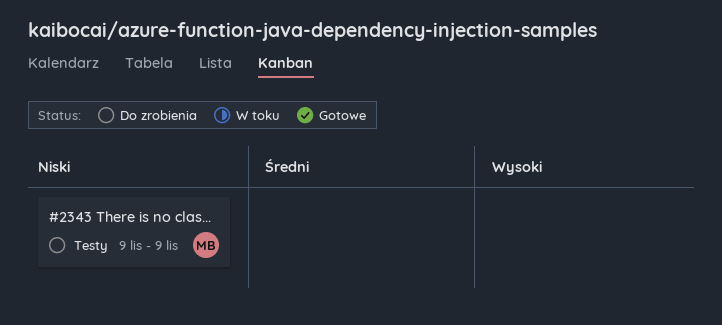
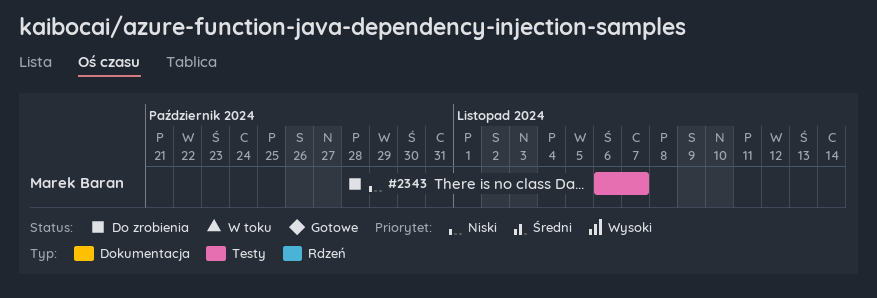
#2343, start: Nov 9 -> Nov 6
#2343, due: Nov 9 -> Nov 7

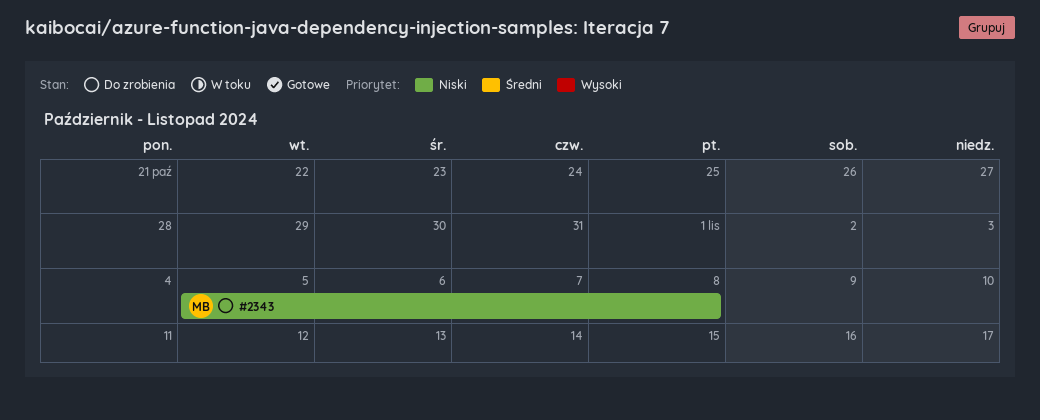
#2343, start: Nov 6 -> Nov 5
#2343, due: Nov 7 -> Nov 8

